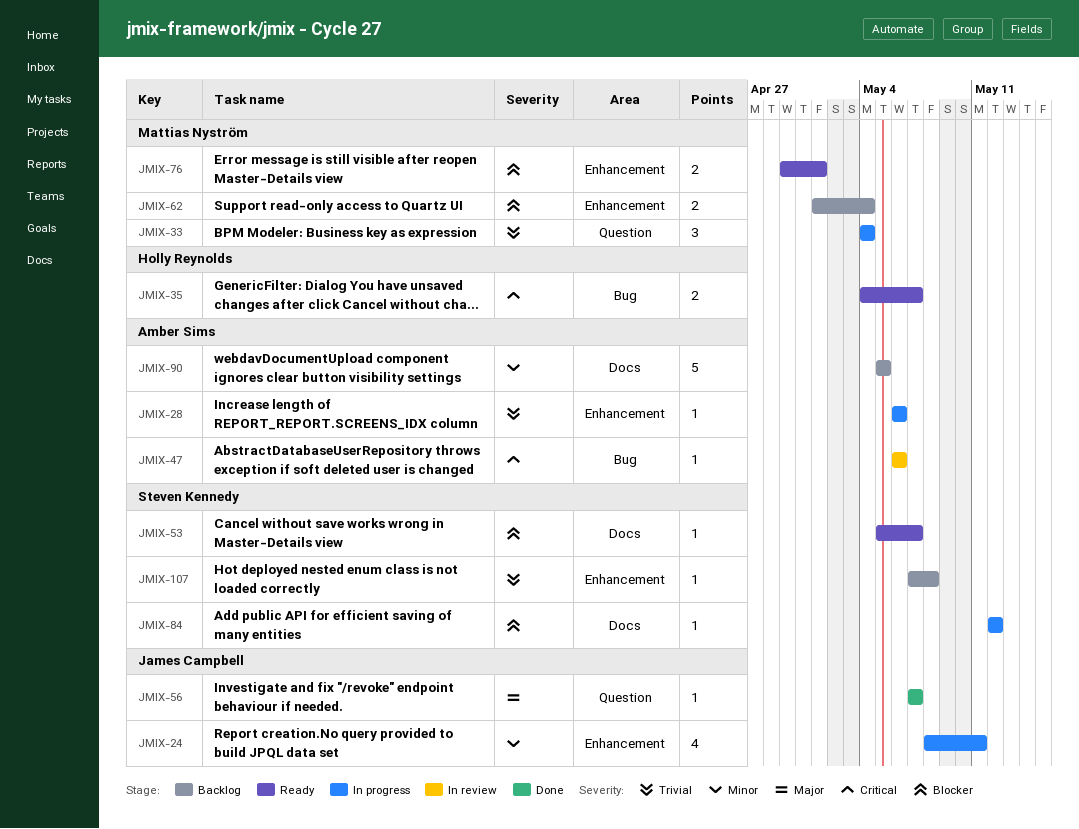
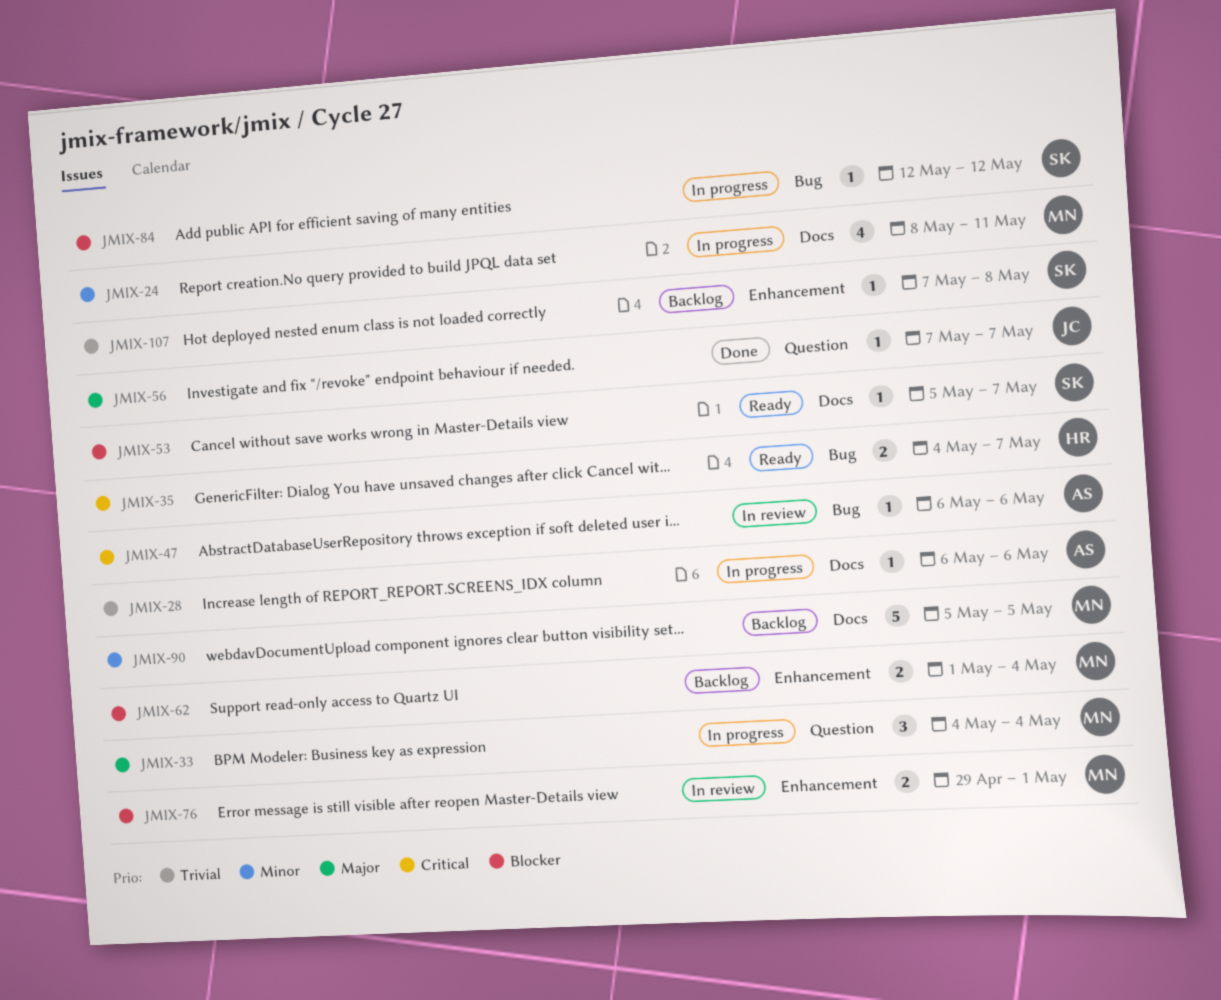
JMIX-24, owner: James Campbell -> Mattias Nyström
JMIX-24, label: Enhancement -> Docs
JMIX-28, label: Enhancement -> Docs
JMIX-33, priority: Trivial -> Major
JMIX-76, status: Ready -> In review
JMIX-84, label: Docs -> Bug
JMIX-90, owner: Amber Sims -> Mattias Nyström

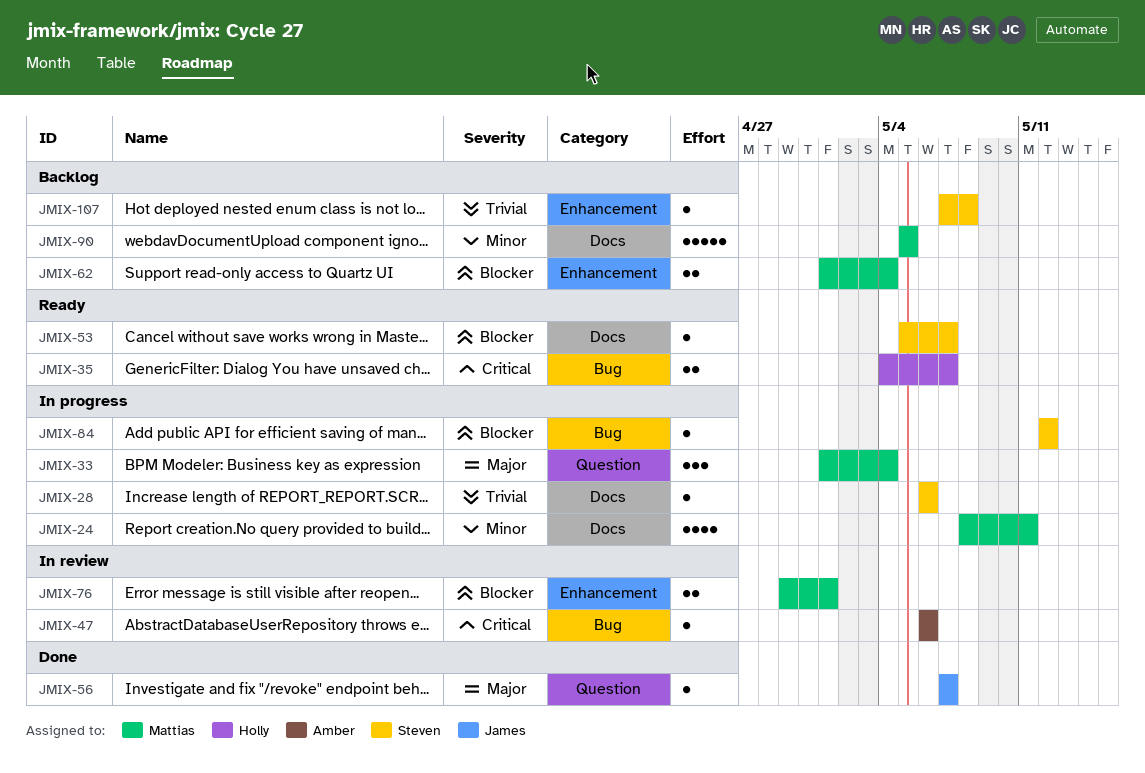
JMIX-28, owner: Amber -> Steven
JMIX-33, start: May 4 -> May 1

